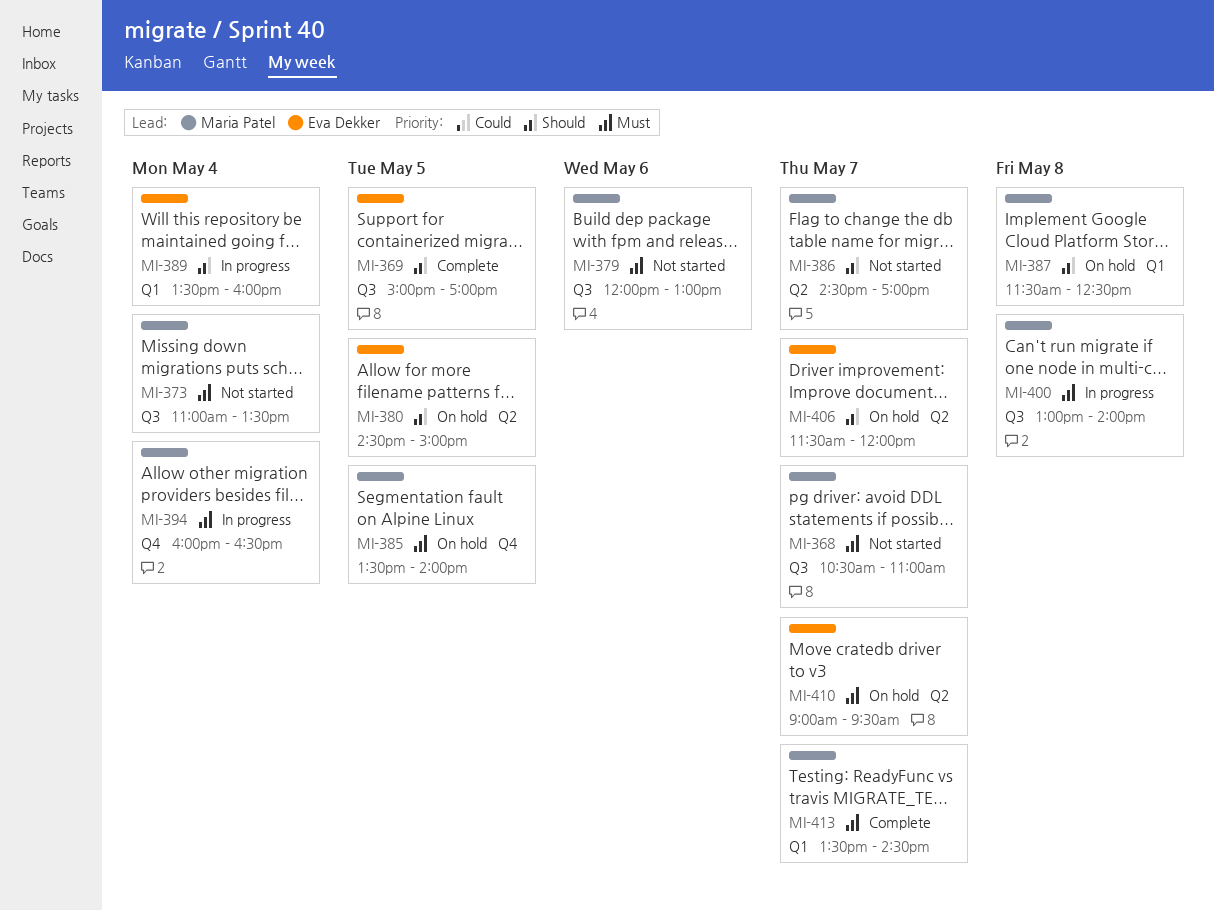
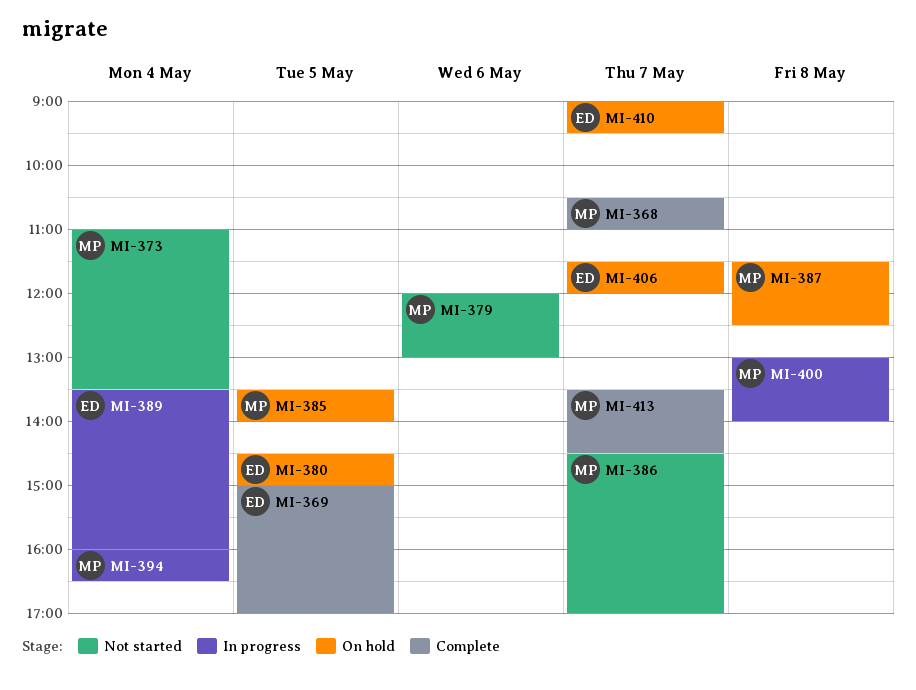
MI-368, status: Not started -> Complete

